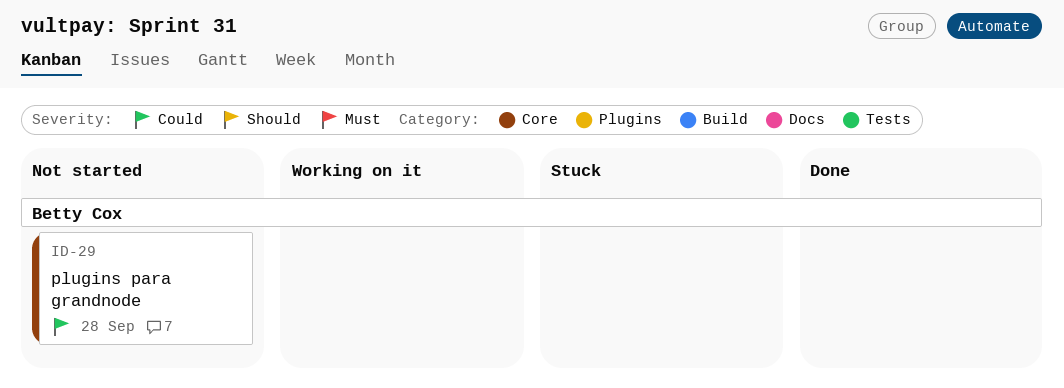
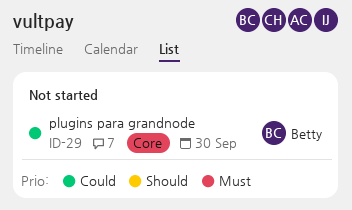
ID-29, due: Sep 28 -> Sep 30

